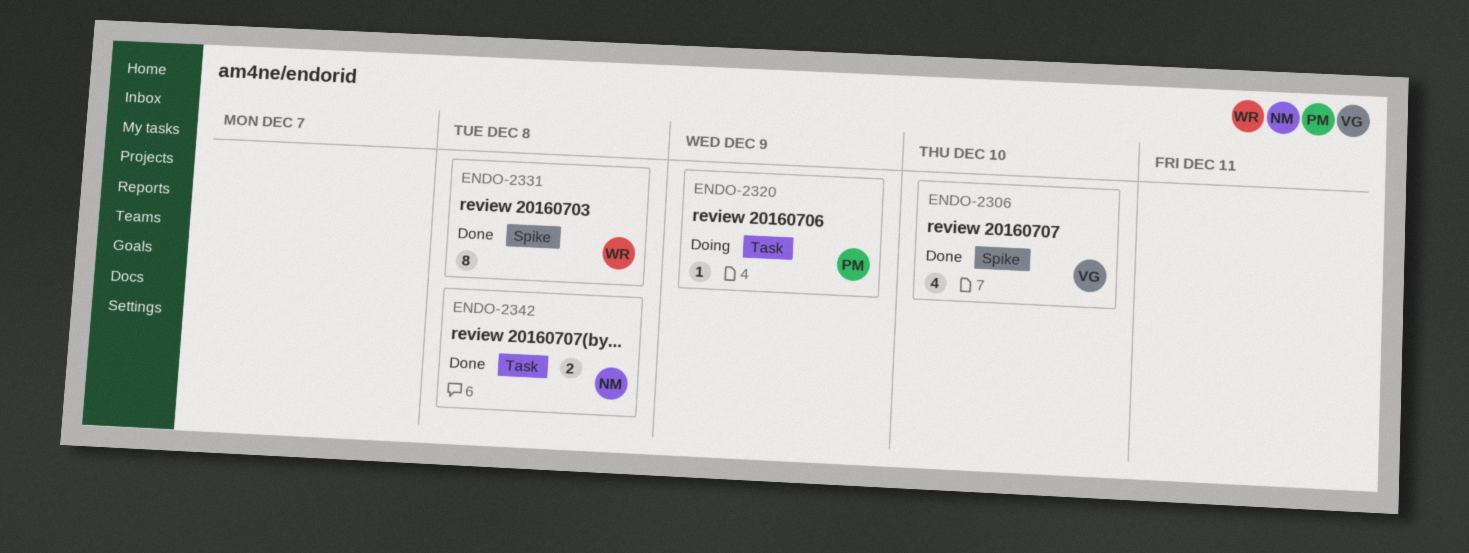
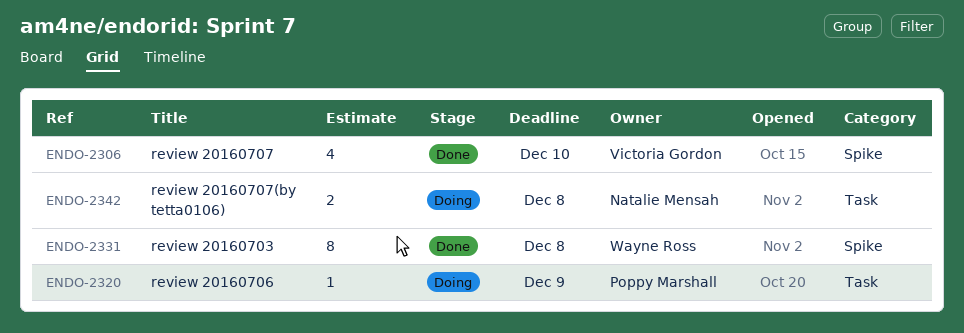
ENDO-2342, status: Done -> Doing

